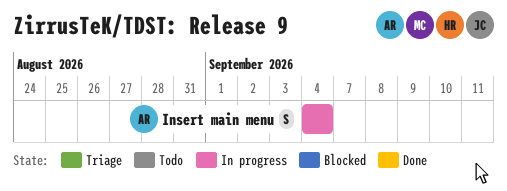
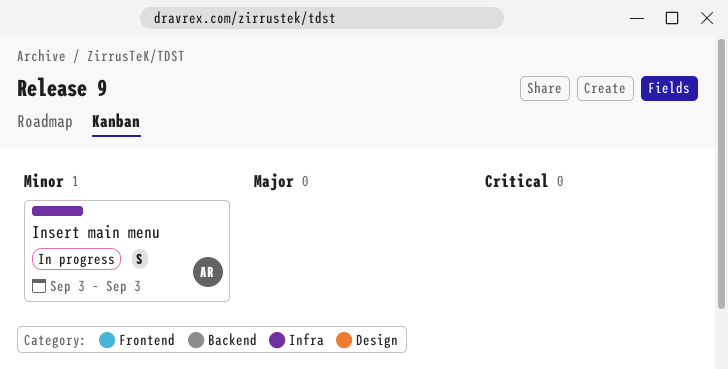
Insert main menu, start: Sep 4 -> Sep 3
Insert main menu, due: Sep 4 -> Sep 3

